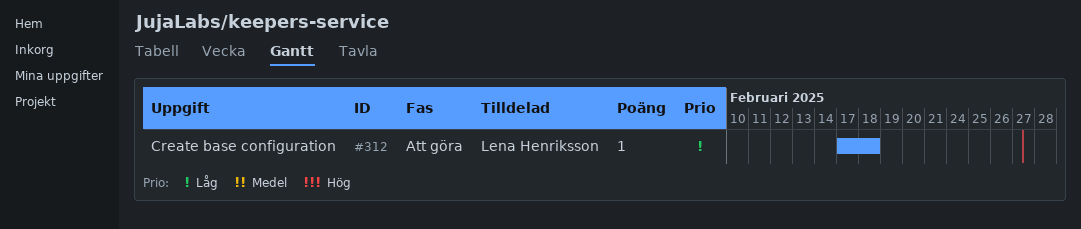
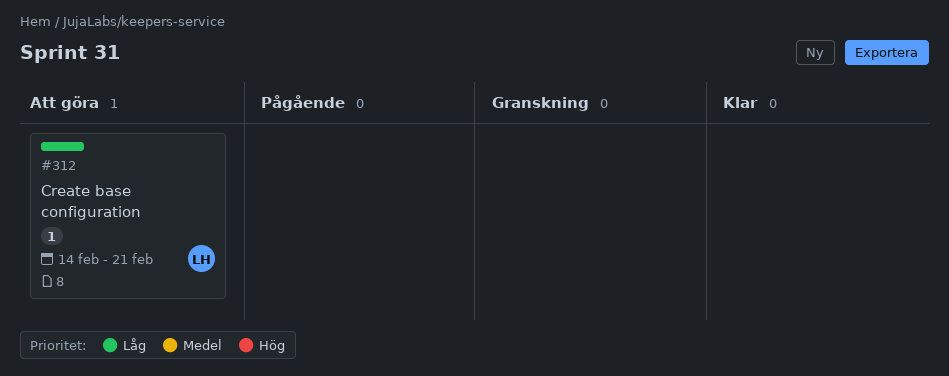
#312, start: Feb 17 -> Feb 14
#312, due: Feb 18 -> Feb 21

